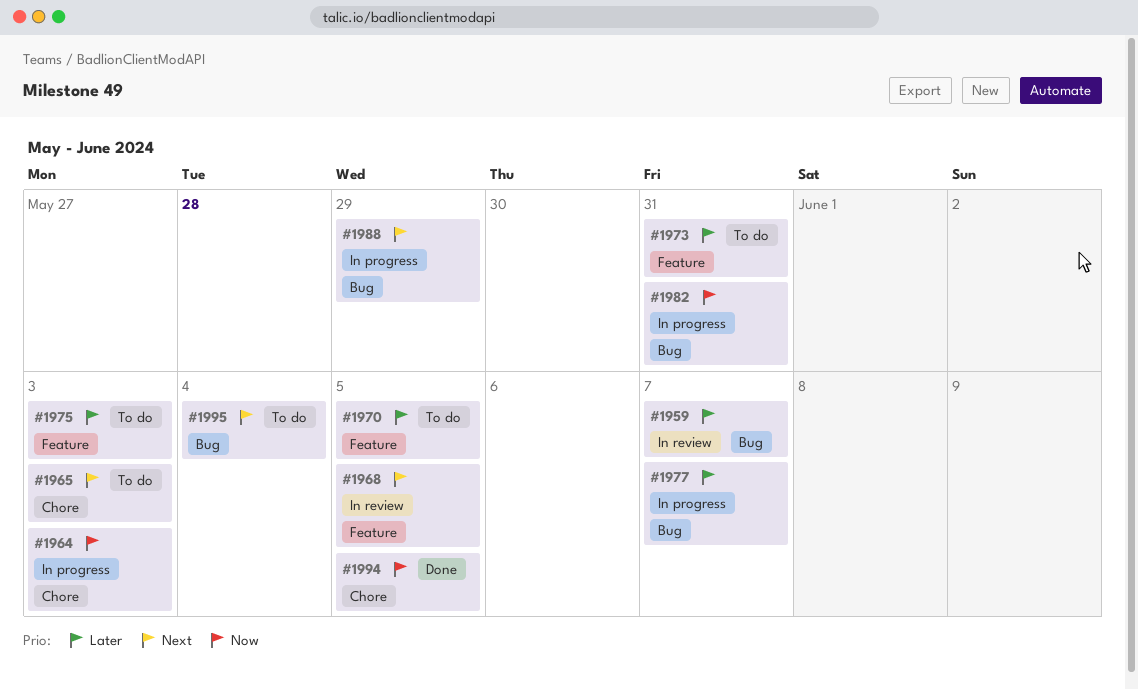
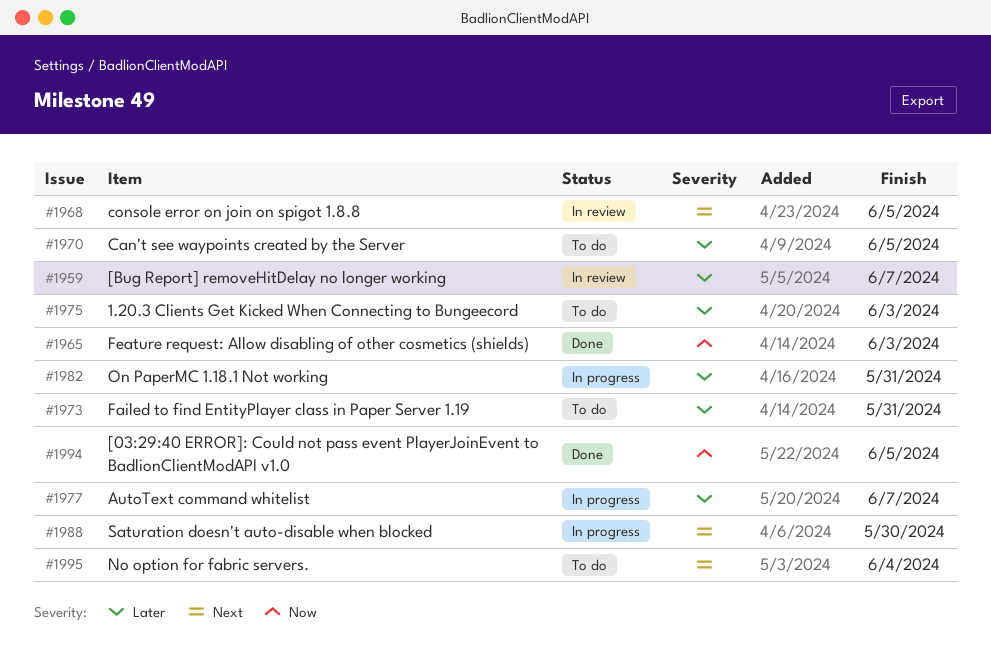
#1964: present -> none
#1965, status: To do -> Done
#1965, priority: Next -> Now
#1982, priority: Now -> Later
#1988, due: May 29 -> May 30

